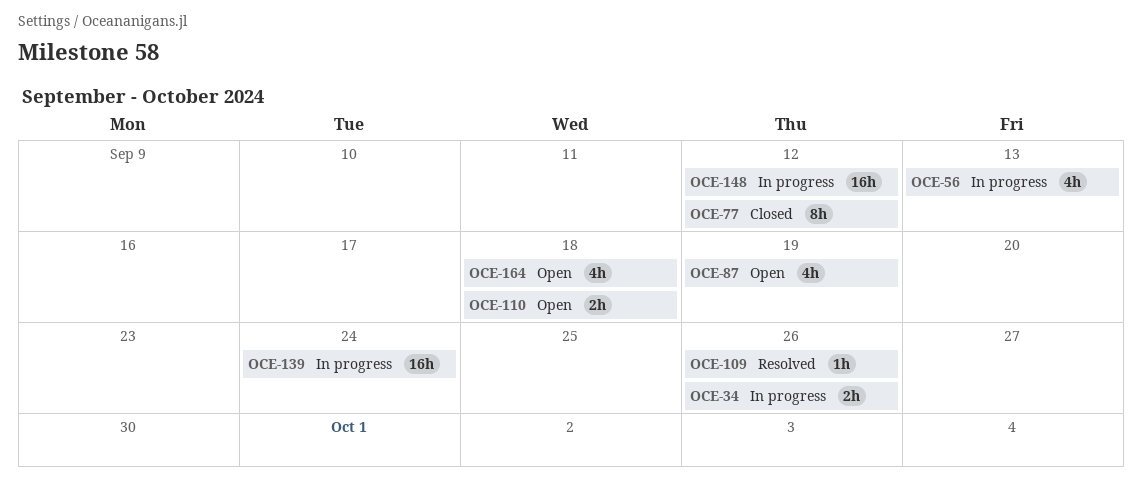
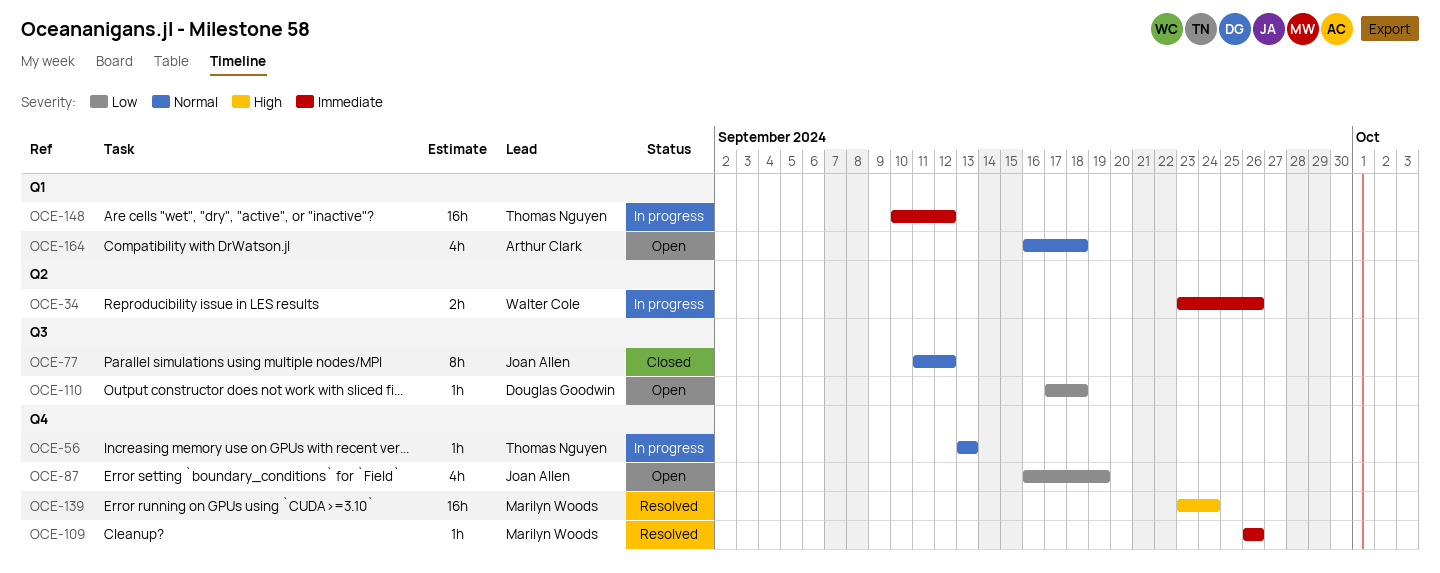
OCE-56, estimate: 4h -> 1h
OCE-110, estimate: 2h -> 1h
OCE-139, status: In progress -> Resolved

